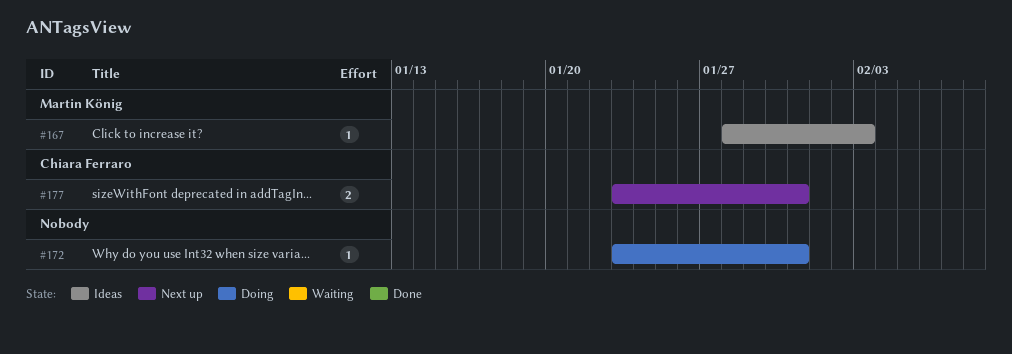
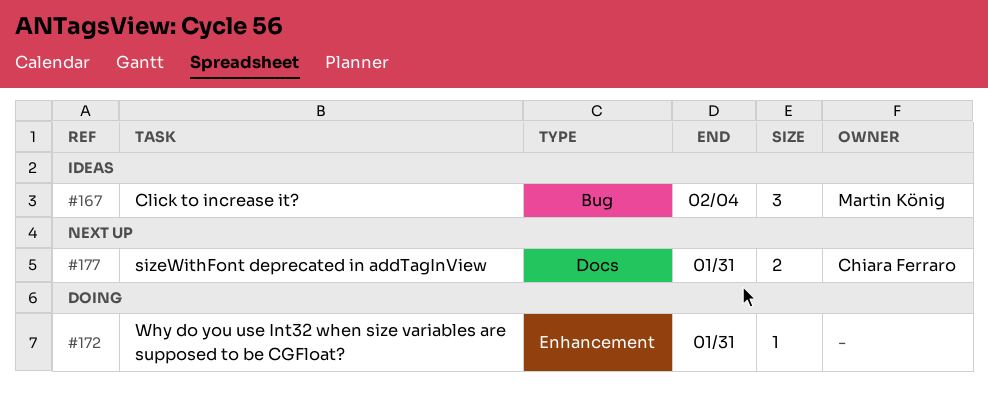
#167, estimate: 1 -> 3
#167, due: Feb 3 -> Feb 4

